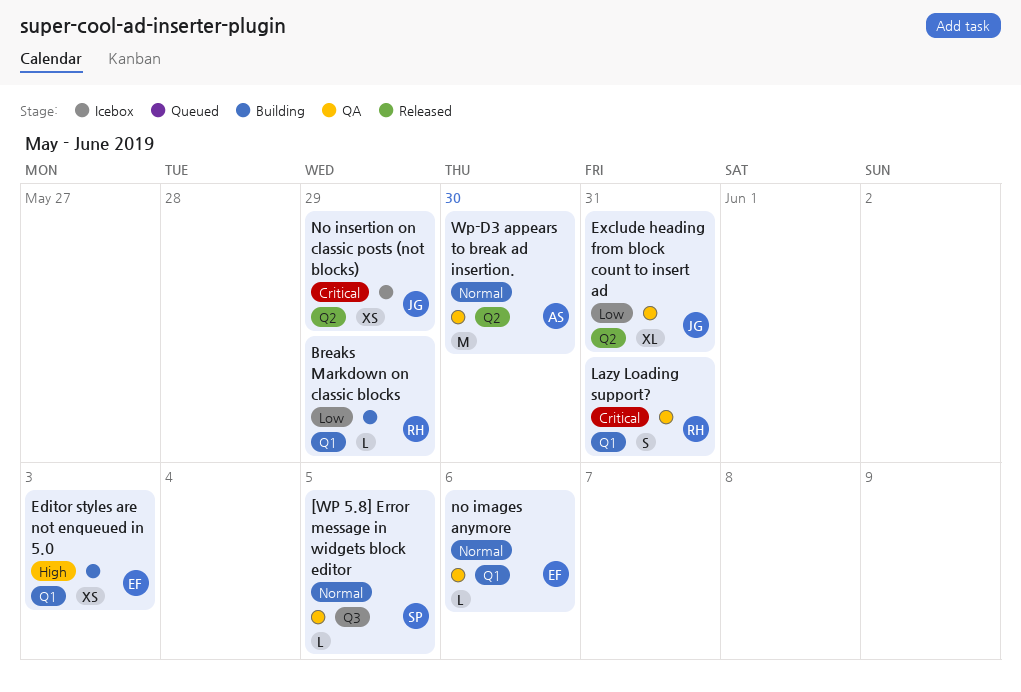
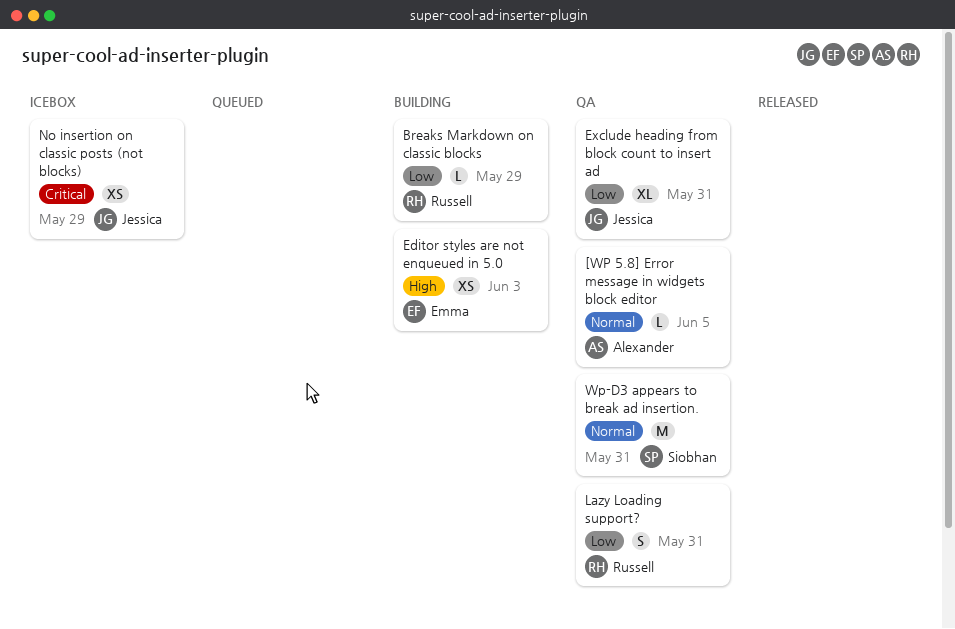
[WP 5.8] Error message in widgets block editor, owner: Siobhan -> Alexander
Lazy Loading support?, priority: Critical -> Low
no images anymore: present -> none
Wp-D3 appears to break ad insertion., owner: Alexander -> Siobhan
Wp-D3 appears to break ad insertion., due: May 30 -> May 31

